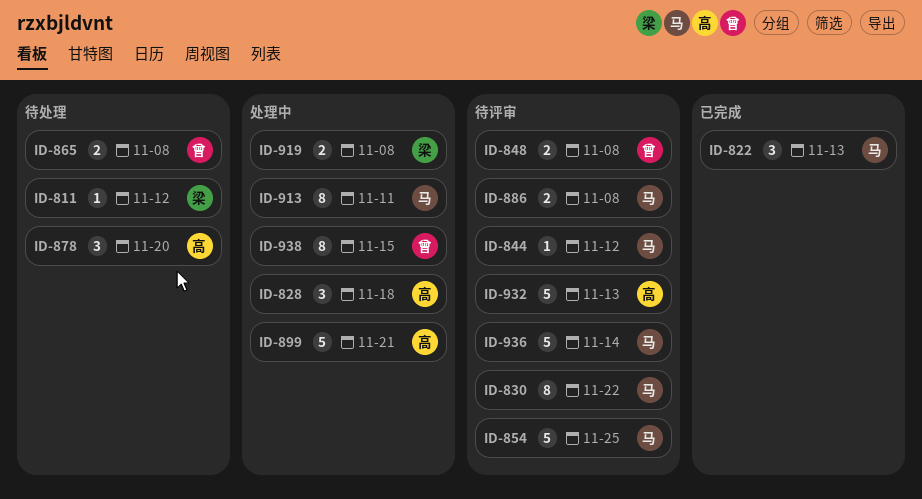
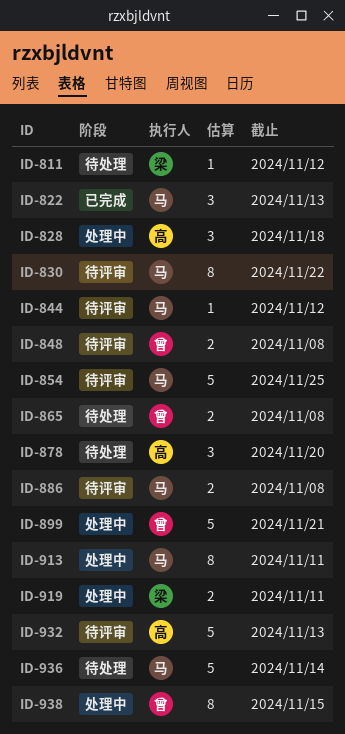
ID-899, owner: 高 -> 曾
ID-919, due: Nov 8 -> Nov 11
ID-936, status: 待评审 -> 待处理

